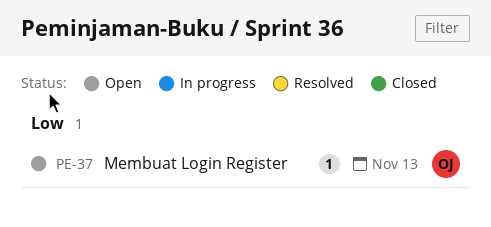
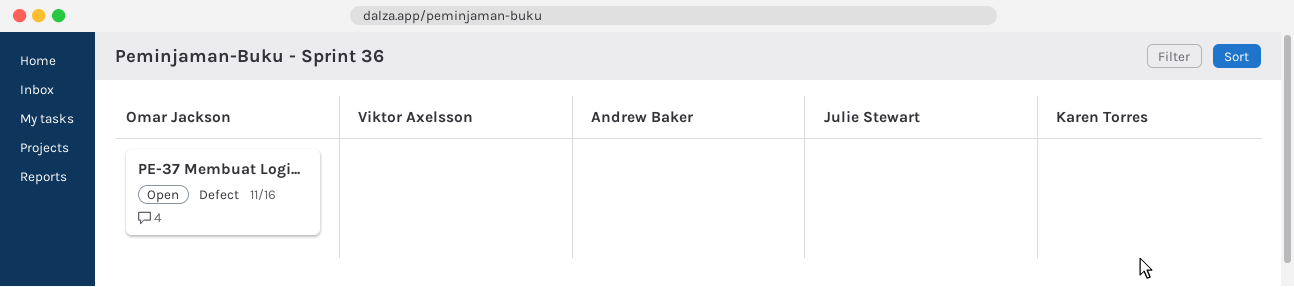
PE-37, due: Nov 13 -> Nov 16

